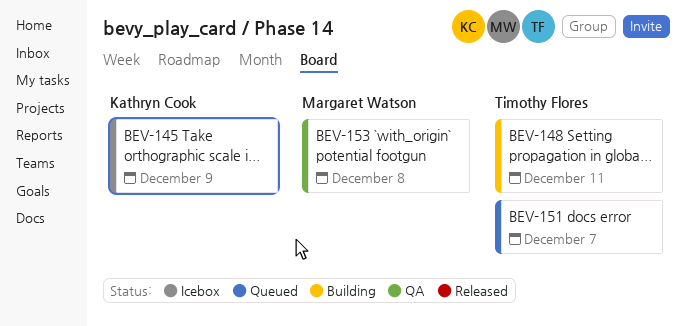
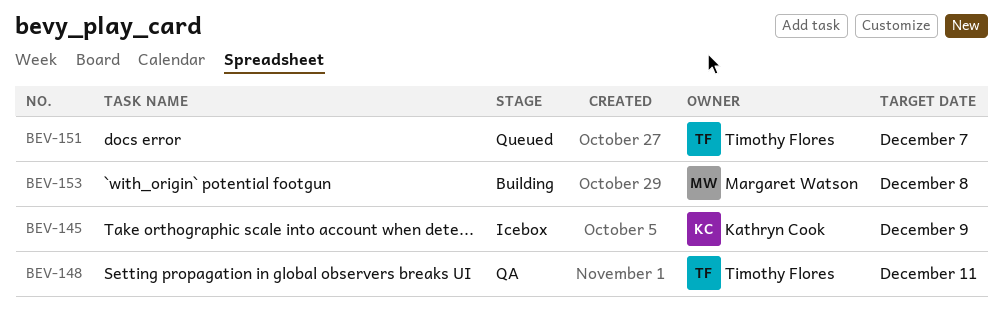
BEV-148, status: Building -> QA
BEV-153, status: QA -> Building

